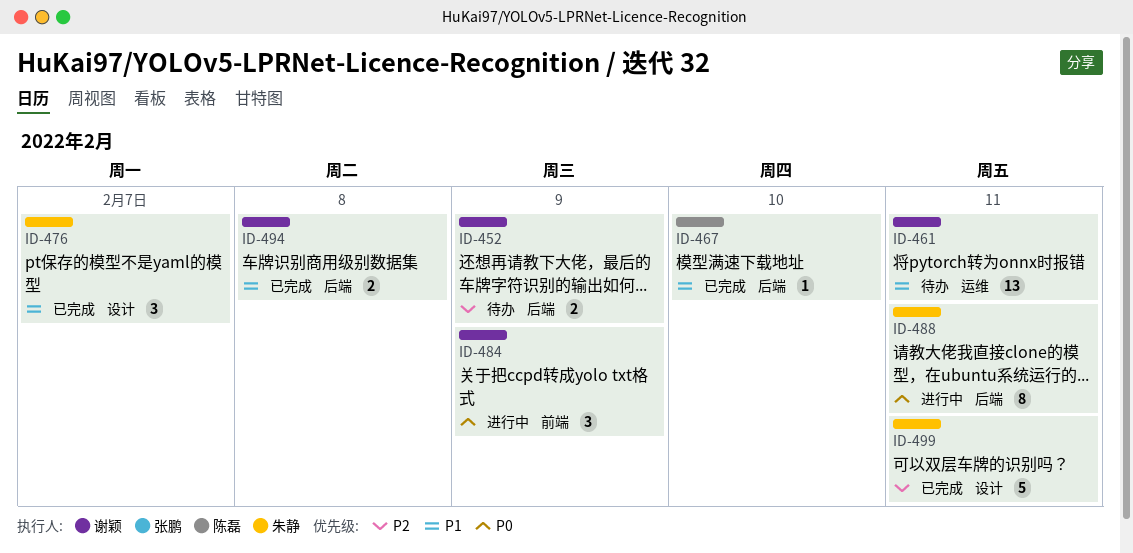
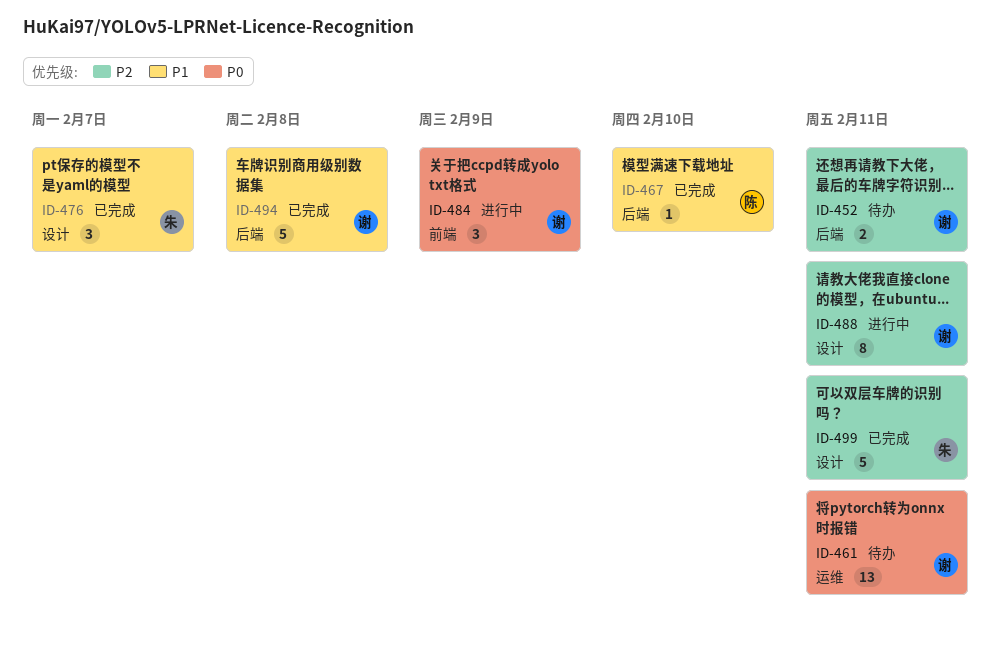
ID-452, due: Feb 9 -> Feb 11
ID-461, priority: P1 -> P0
ID-488, owner: 朱静 -> 谢颖
ID-488, priority: P0 -> P2
ID-488, label: 后端 -> 设计
ID-494, estimate: 2 -> 5

